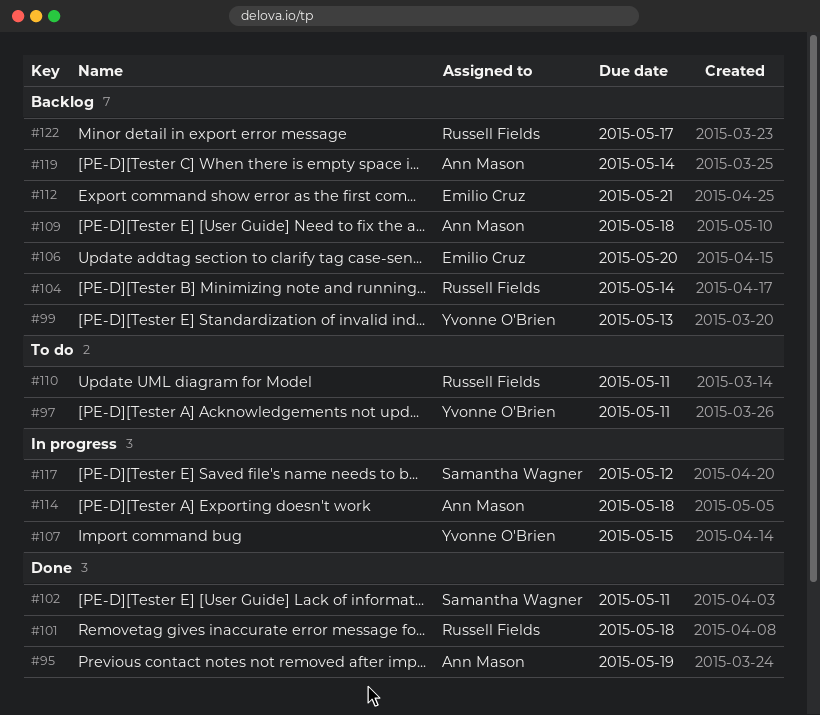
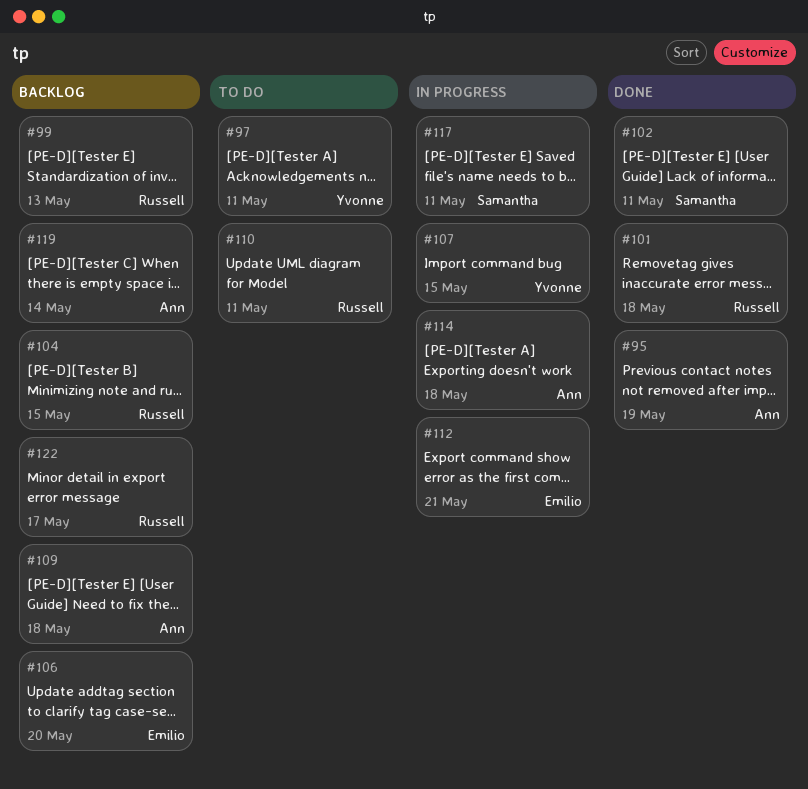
#99, owner: Yvonne O'Brien -> Russell Fields
#104, due: May 14 -> May 15
#112, status: Backlog -> In progress
#117, due: May 12 -> May 11

